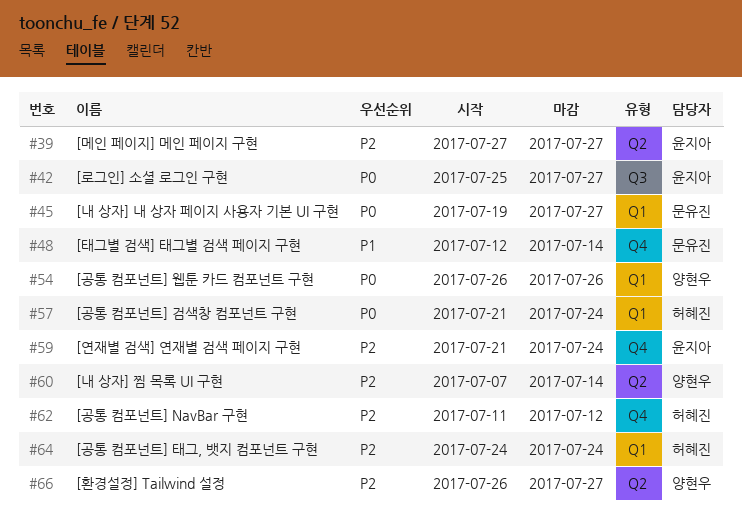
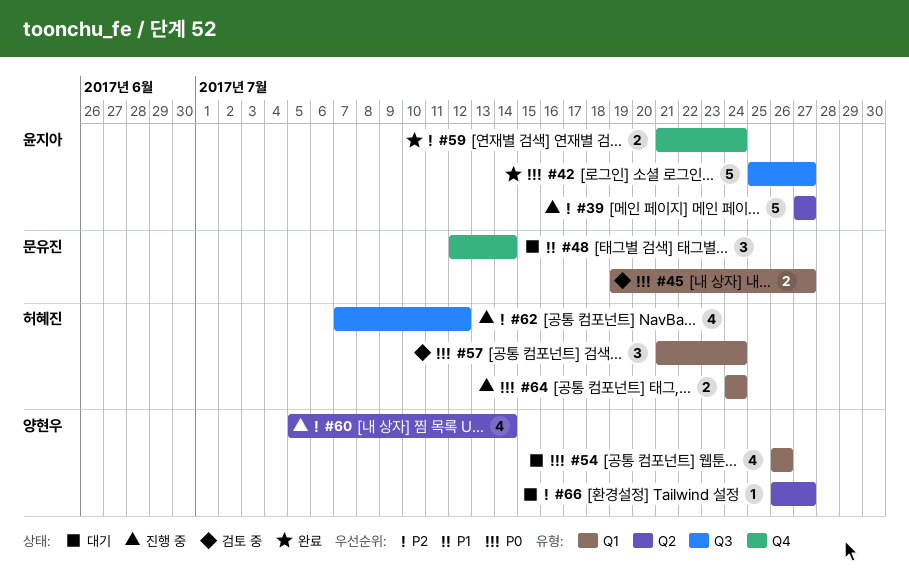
#60, start: Jul 7 -> Jul 5
#62, label: Q4 -> Q3
#62, start: Jul 11 -> Jul 7
#64, priority: P2 -> P0

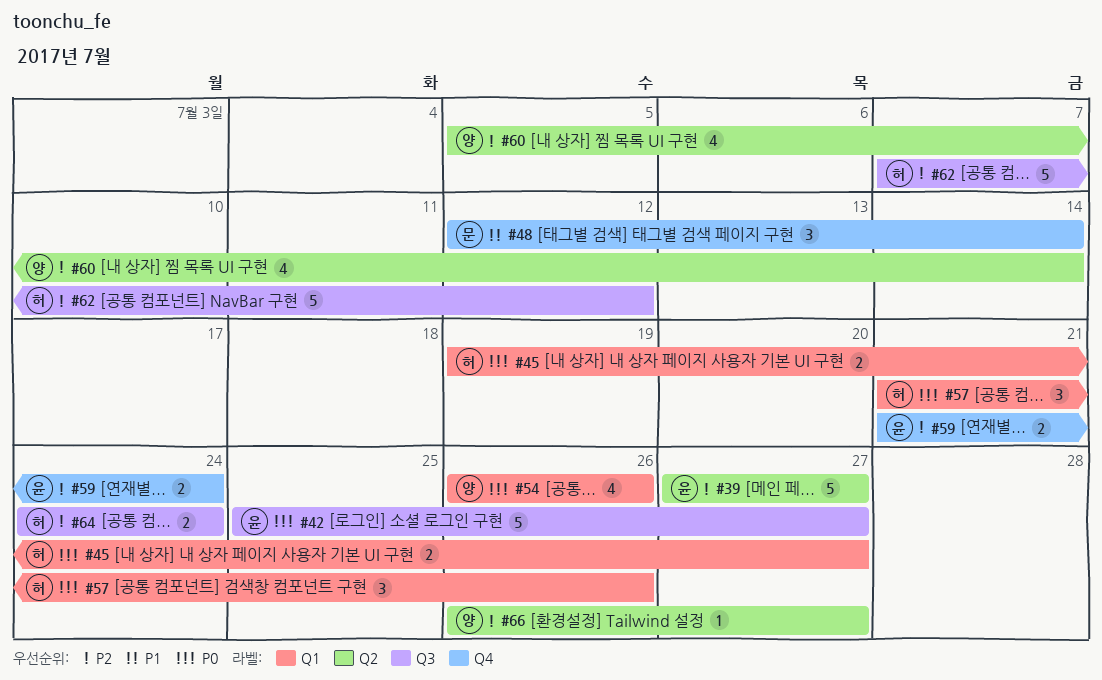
#45, owner: 문유진 -> 허혜진
#57, due: Jul 24 -> Jul 26
#62, estimate: 4 -> 5
#64, priority: P0 -> P2
#64, label: Q1 -> Q3

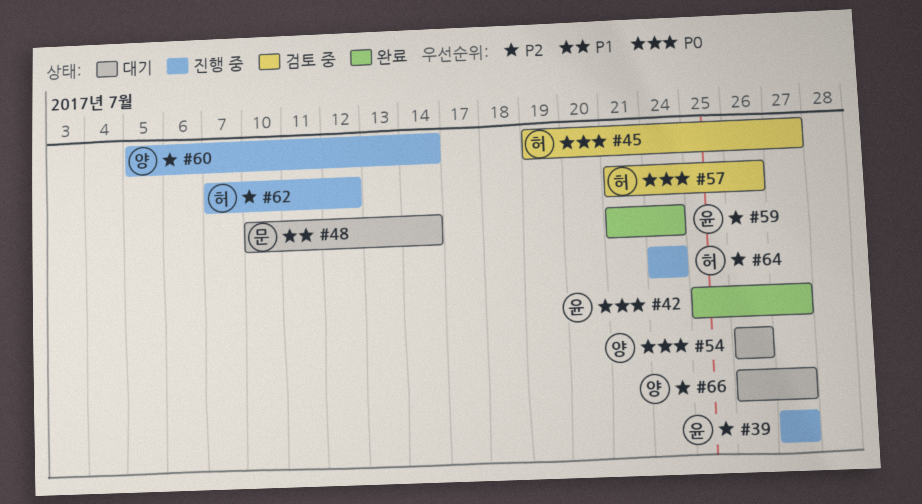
#48, start: Jul 12 -> Jul 10

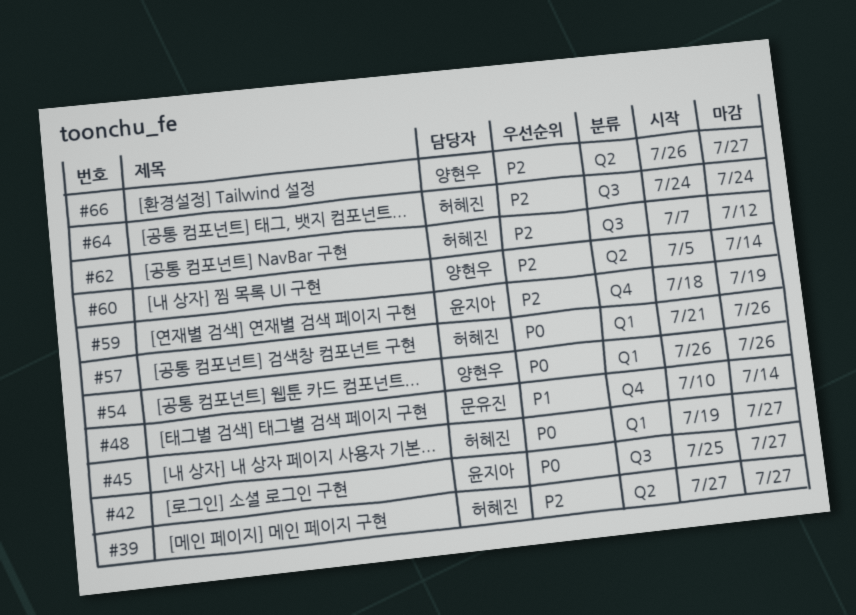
#39, owner: 윤지아 -> 허혜진
#59, start: Jul 21 -> Jul 18
#59, due: Jul 24 -> Jul 19

